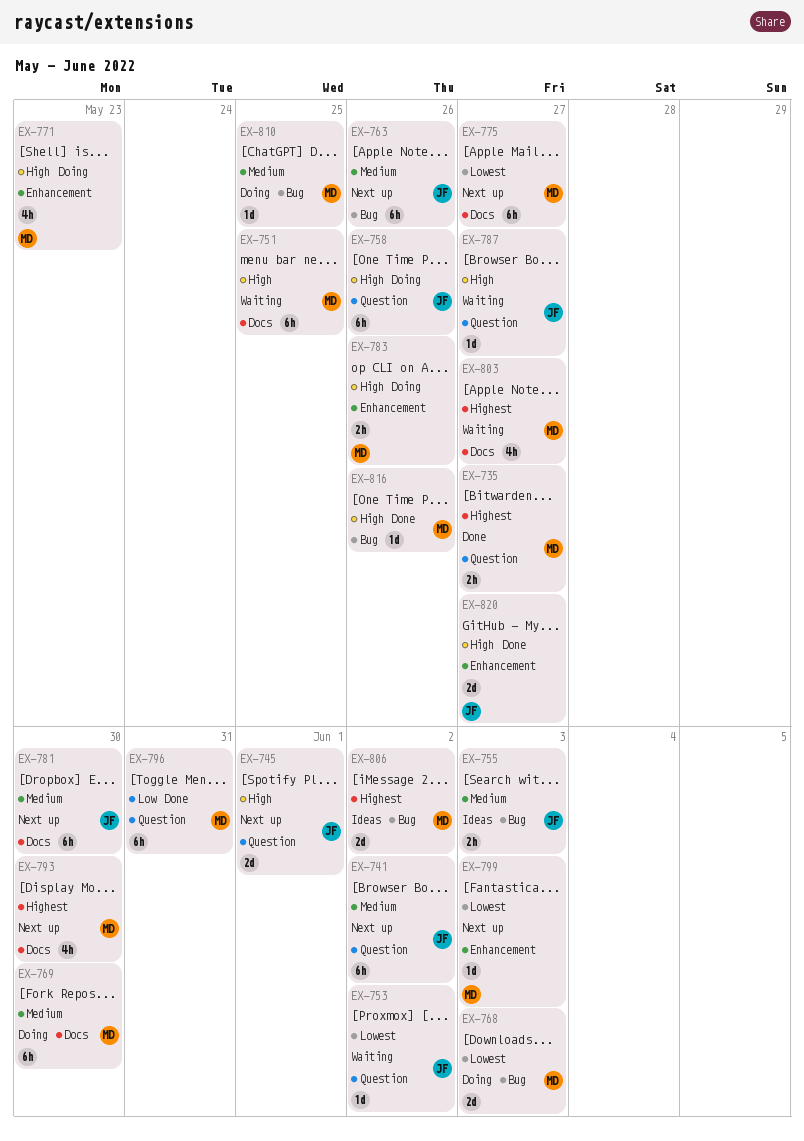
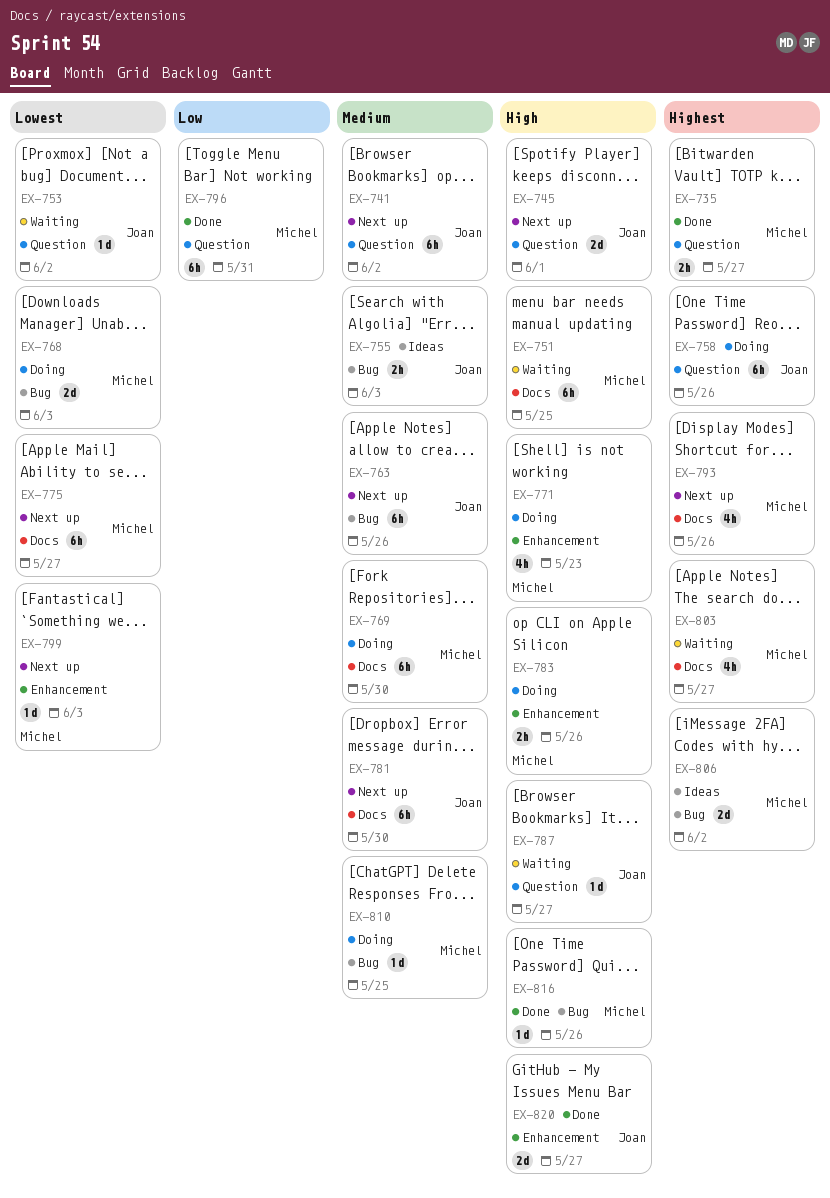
EX-758, priority: High -> Highest
EX-793, due: May 30 -> May 26

